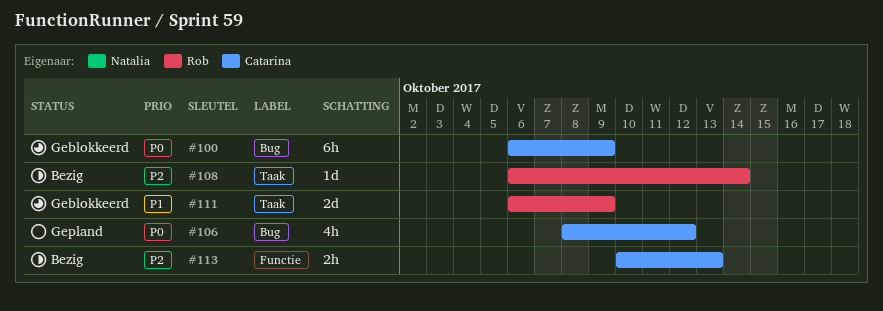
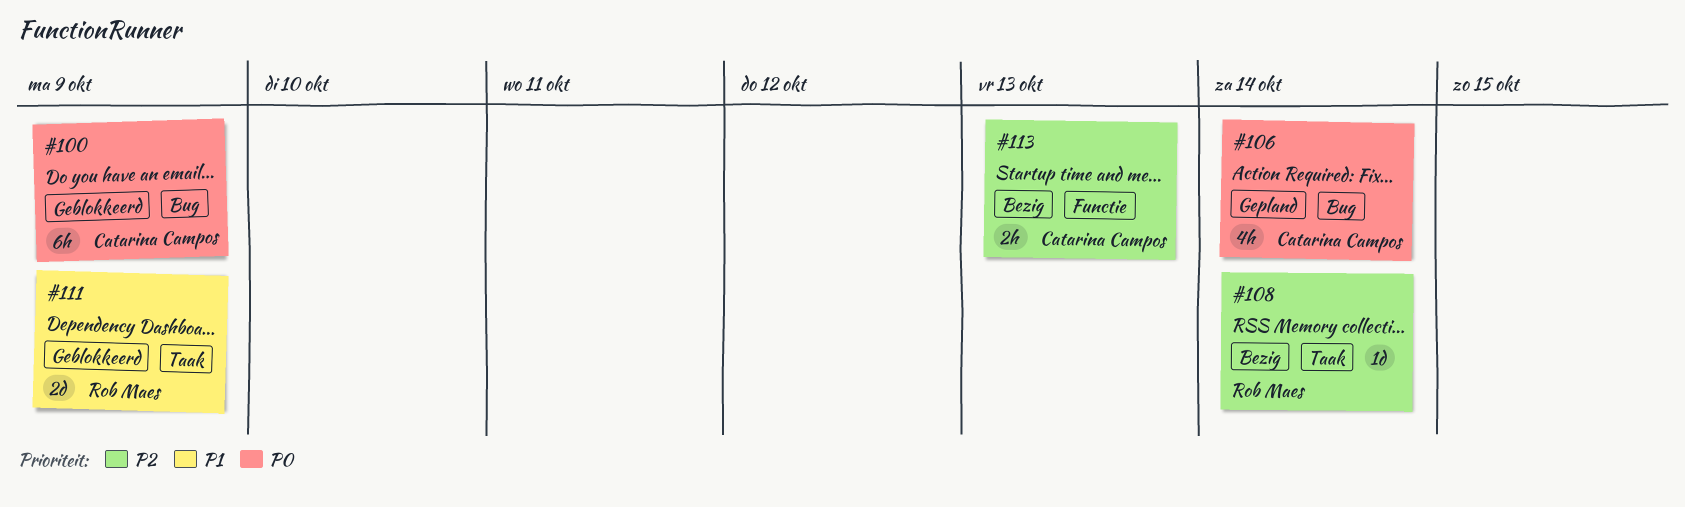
#106, due: Oct 12 -> Oct 14

